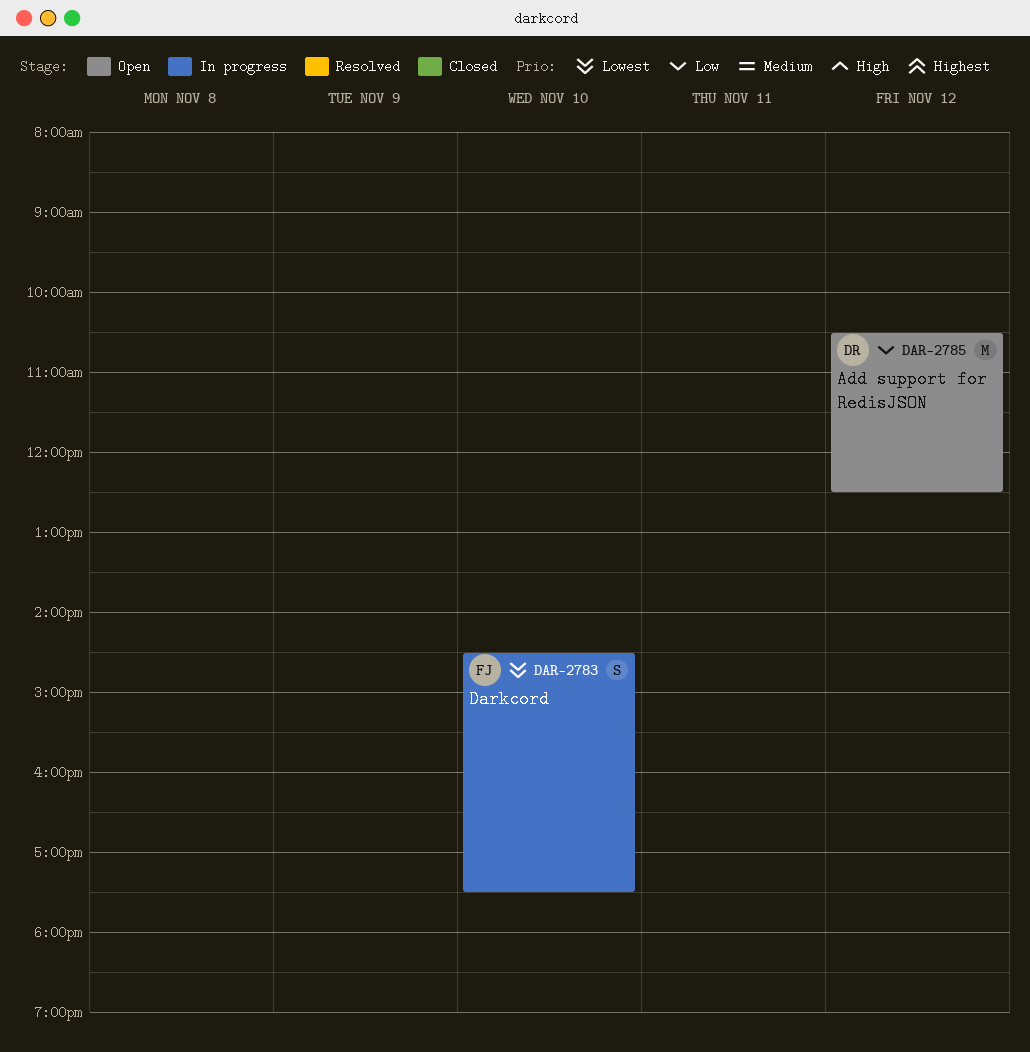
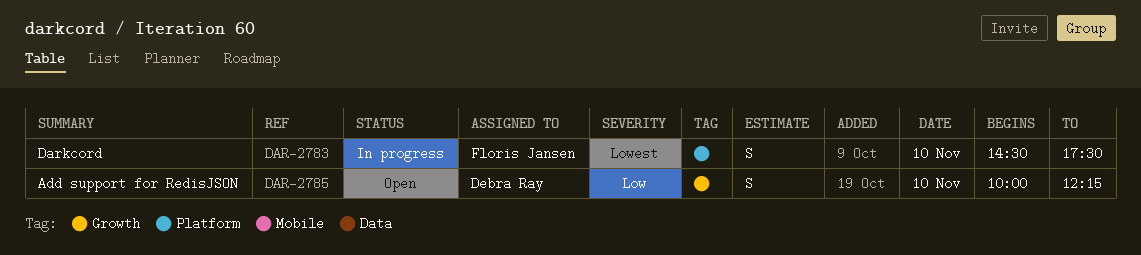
DAR-2785, estimate: M -> S
DAR-2785, day: Nov 12 -> Nov 10
DAR-2785, begins: 10:30 -> 10:00
DAR-2785, ends: 12:30 -> 12:15

